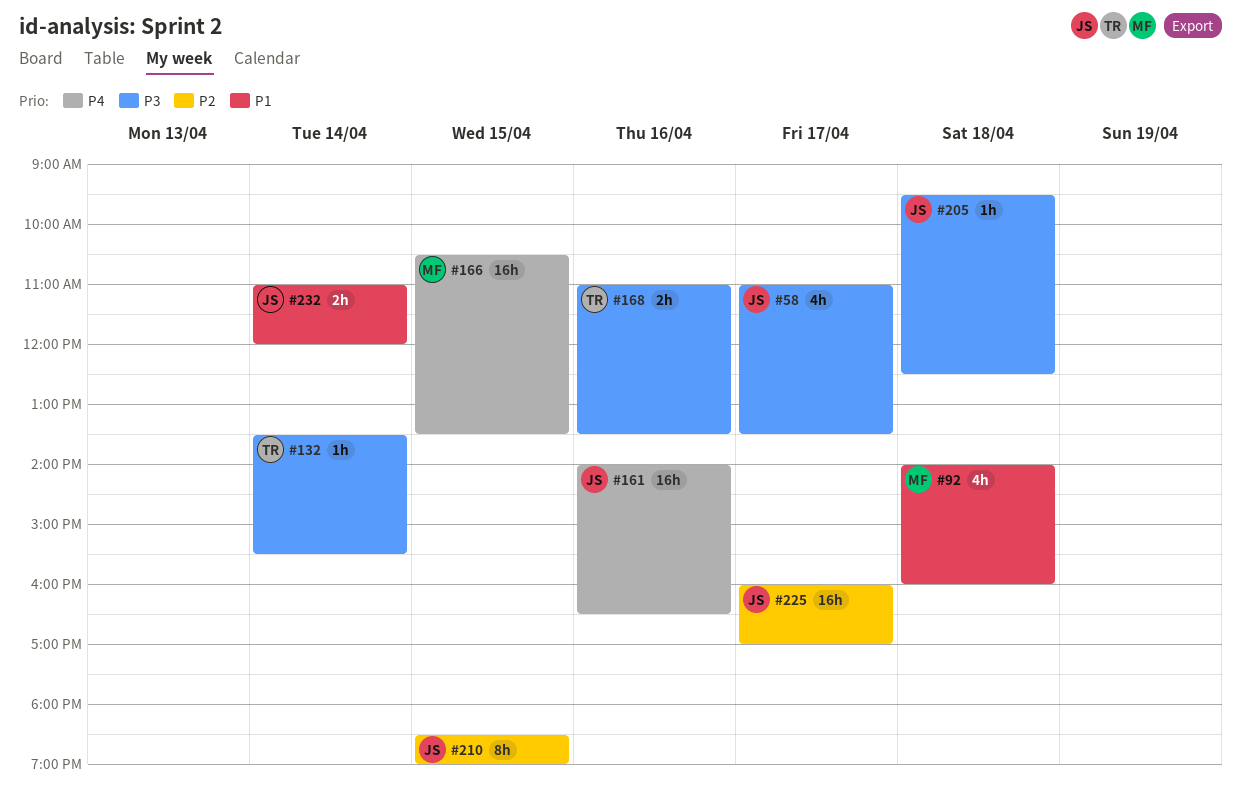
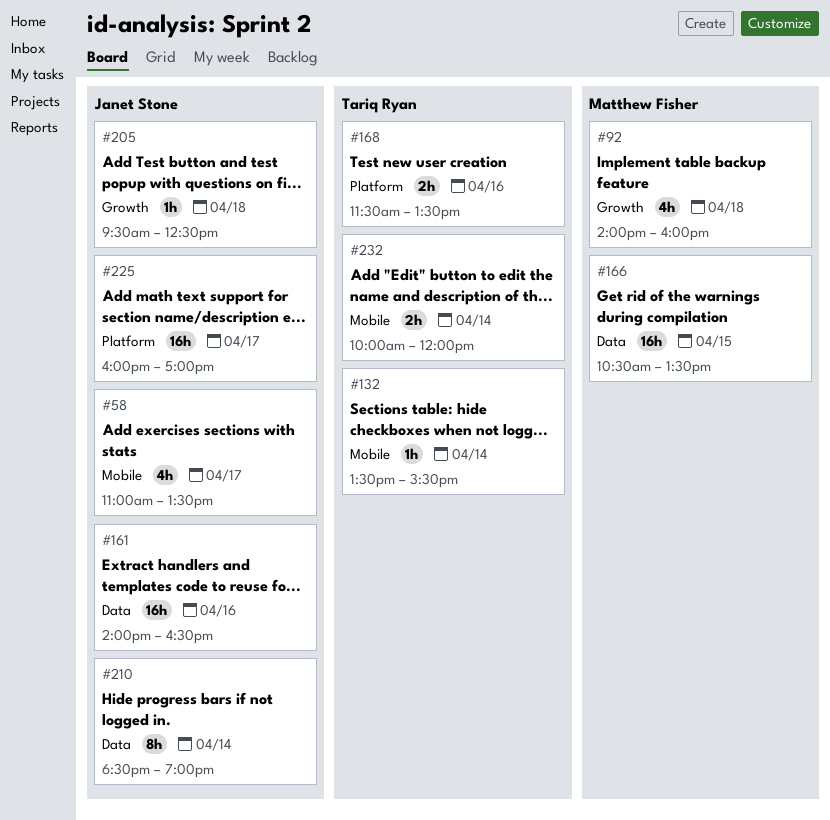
#168, begins: 11:00 -> 11:30
#210, day: Apr 15 -> Apr 14
#232, owner: Janet Stone -> Tariq Ryan
#232, begins: 11:00 -> 10:00

